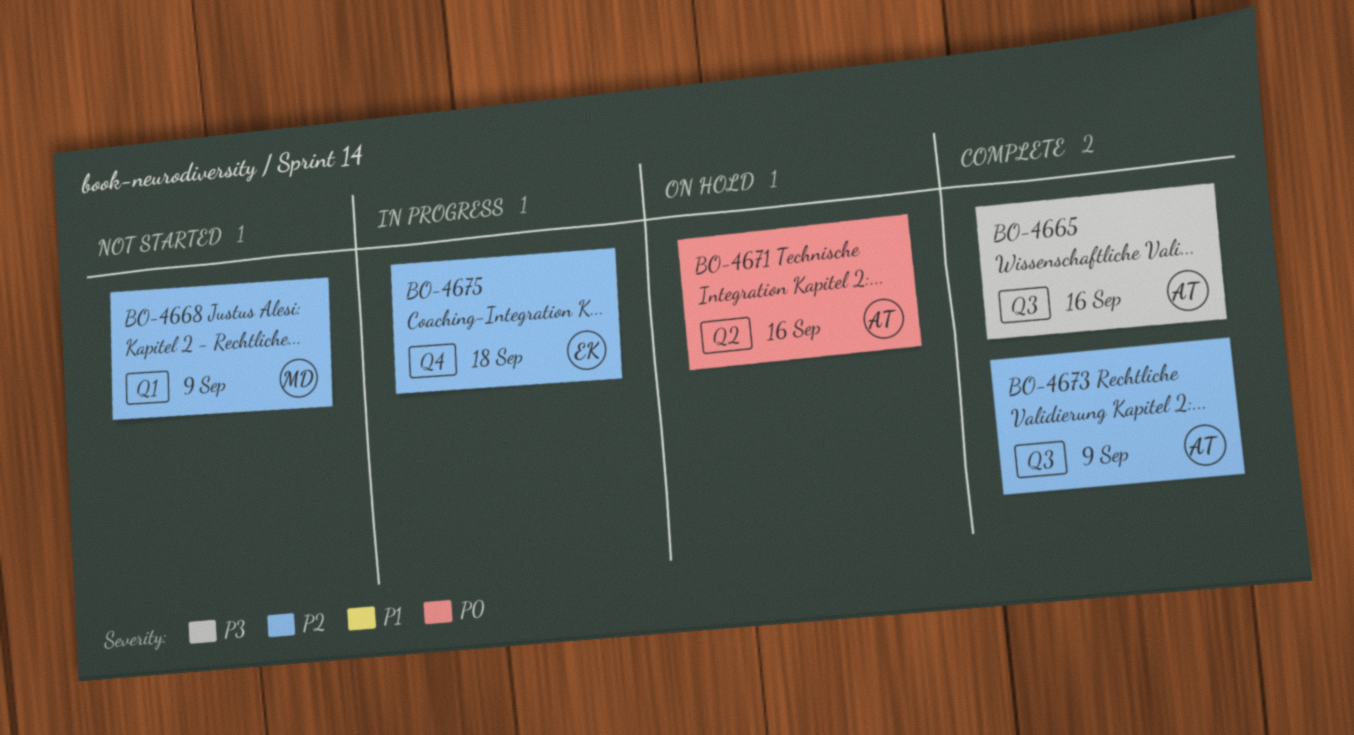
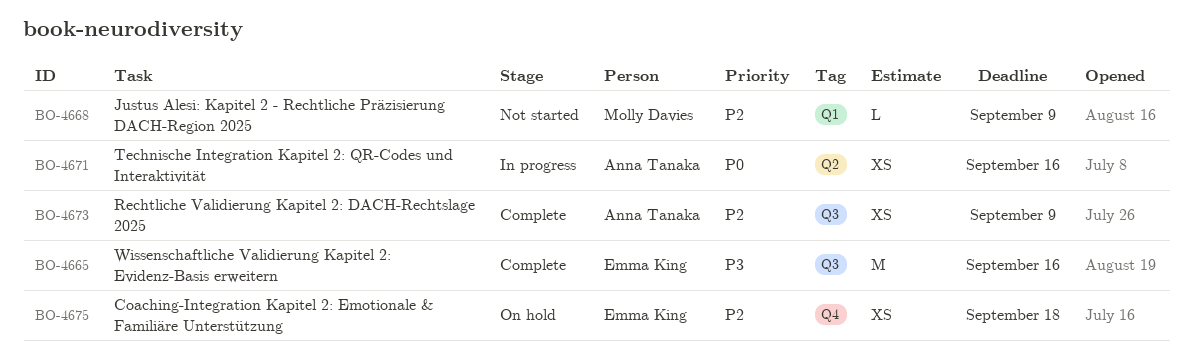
BO-4665, owner: Anna Tanaka -> Emma King
BO-4671, status: On hold -> In progress
BO-4675, status: In progress -> On hold

